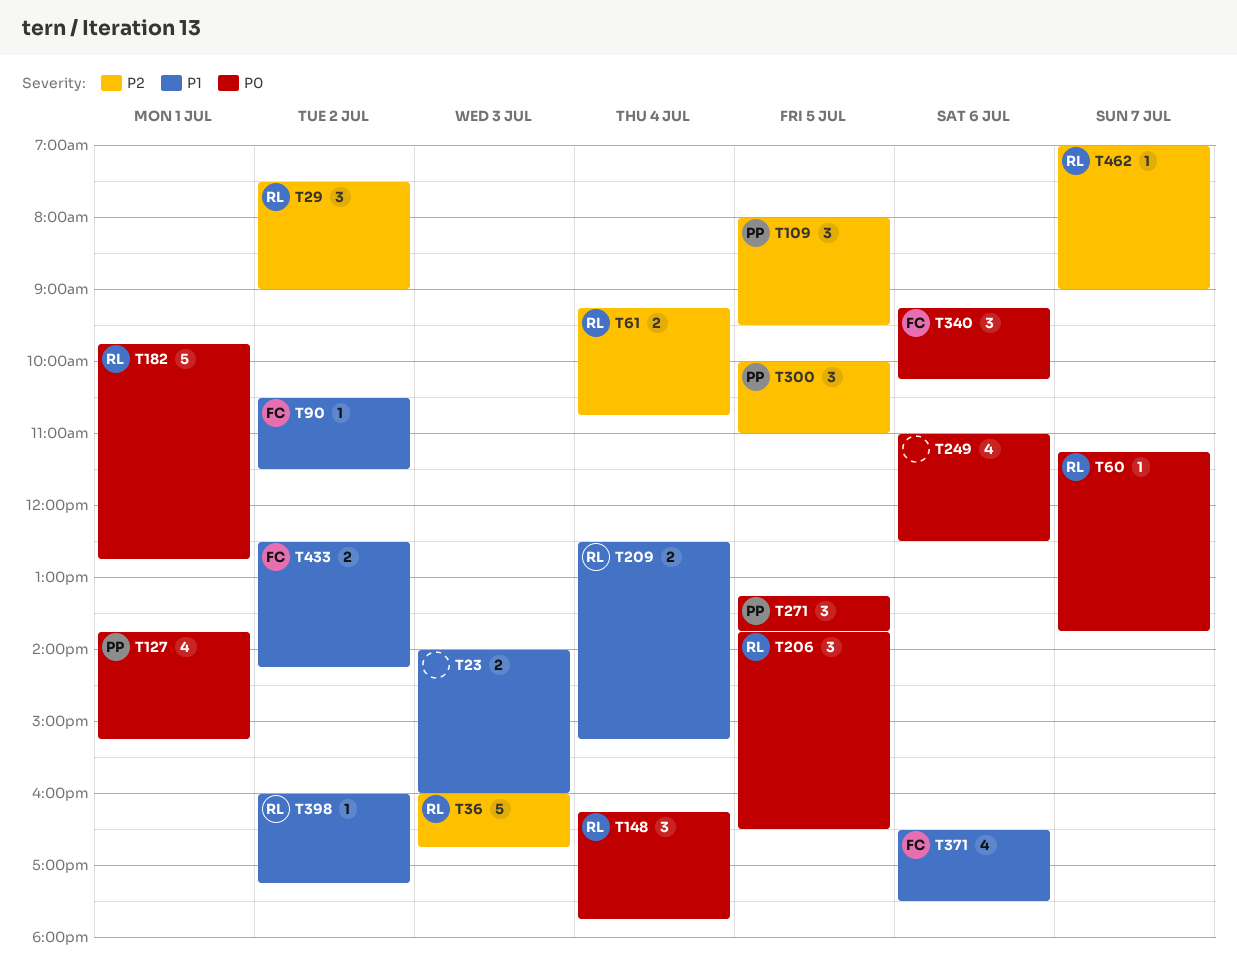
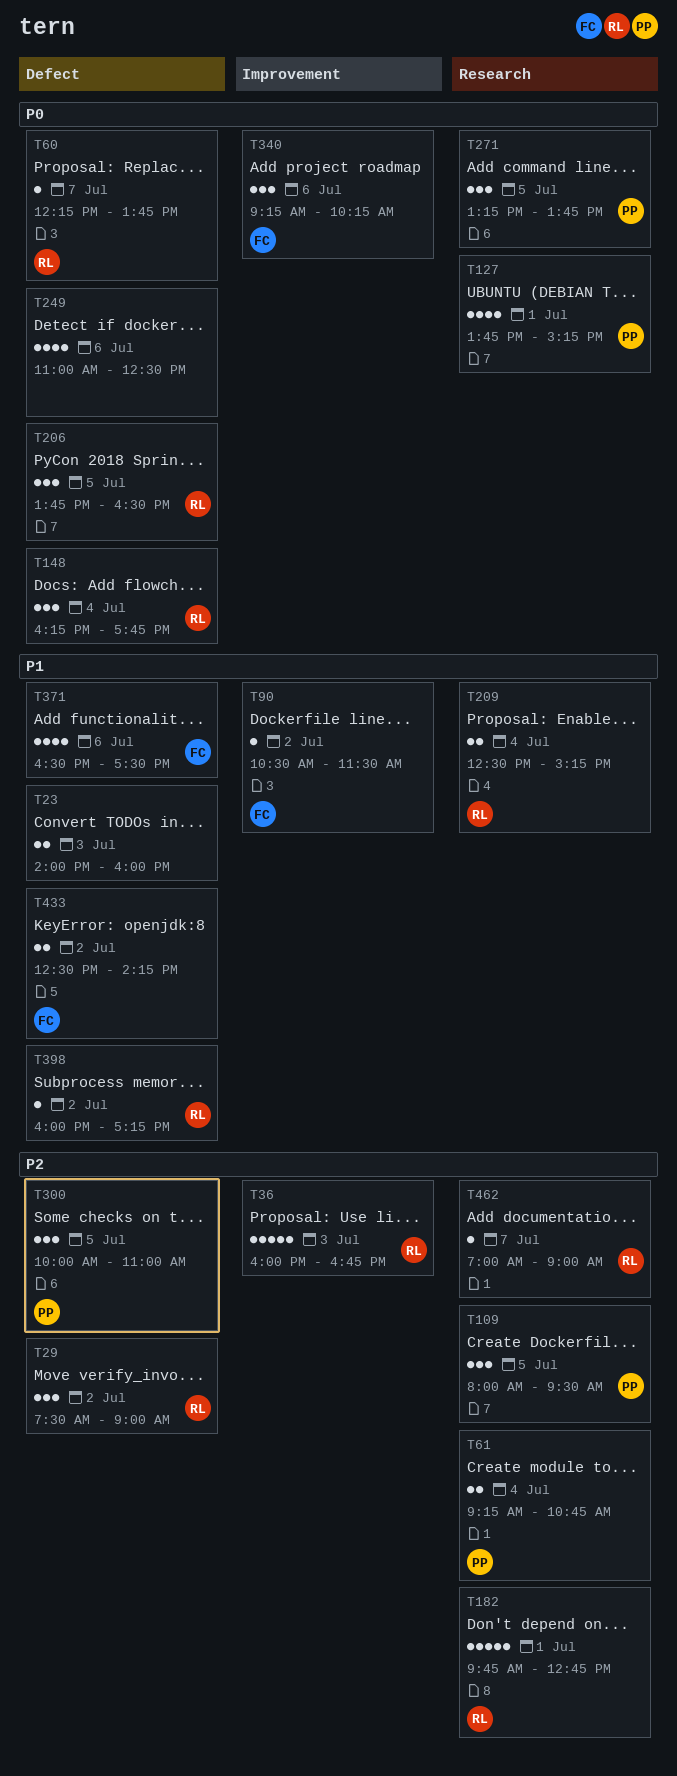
T60, begins: 11:15 -> 12:15
T61, owner: RL -> PP
T182, priority: P0 -> P2

